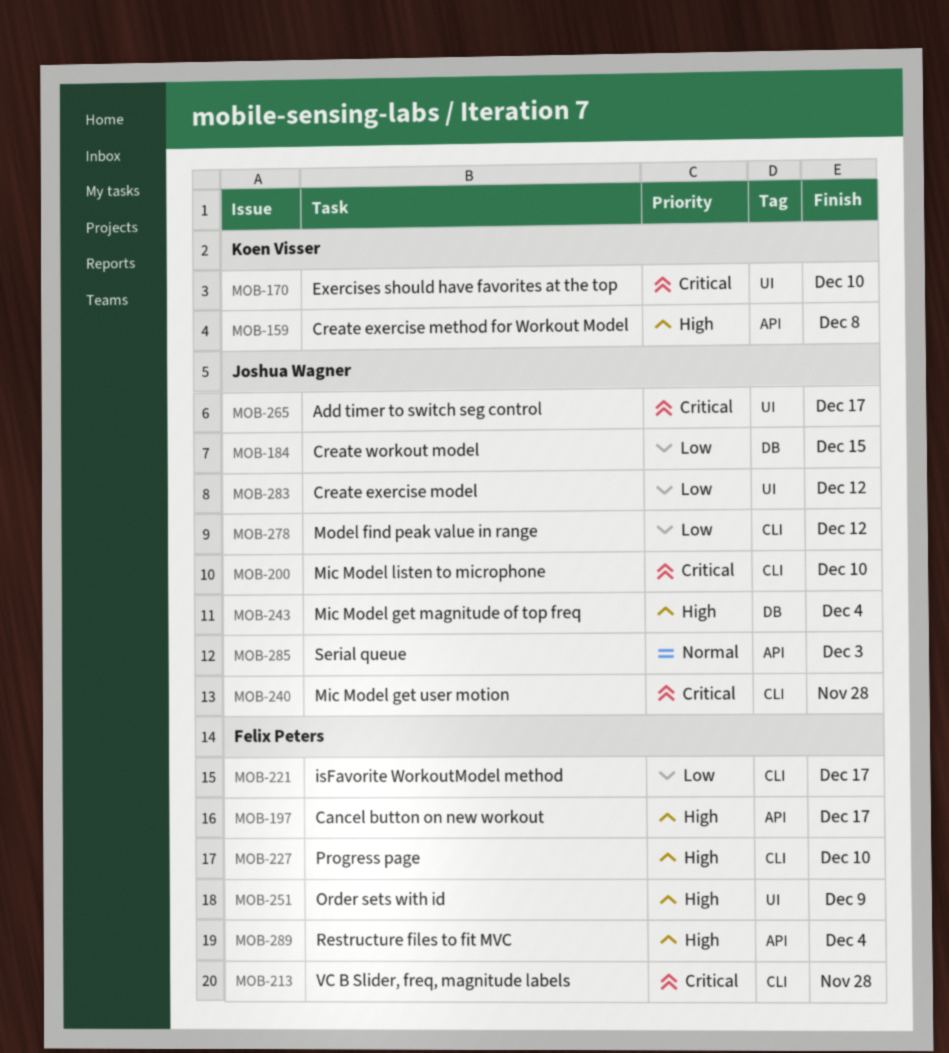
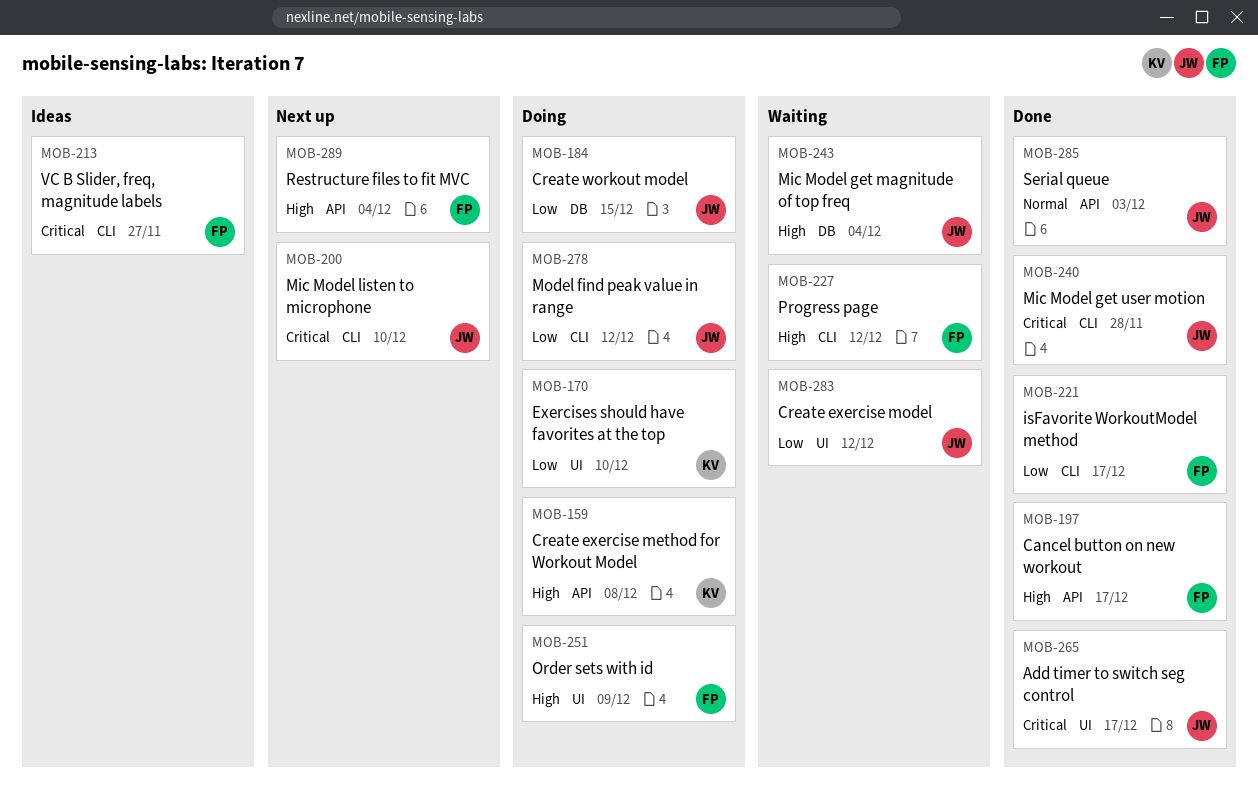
MOB-170, priority: Critical -> Low
MOB-213, due: Nov 28 -> Nov 27
MOB-227, due: Dec 10 -> Dec 12

